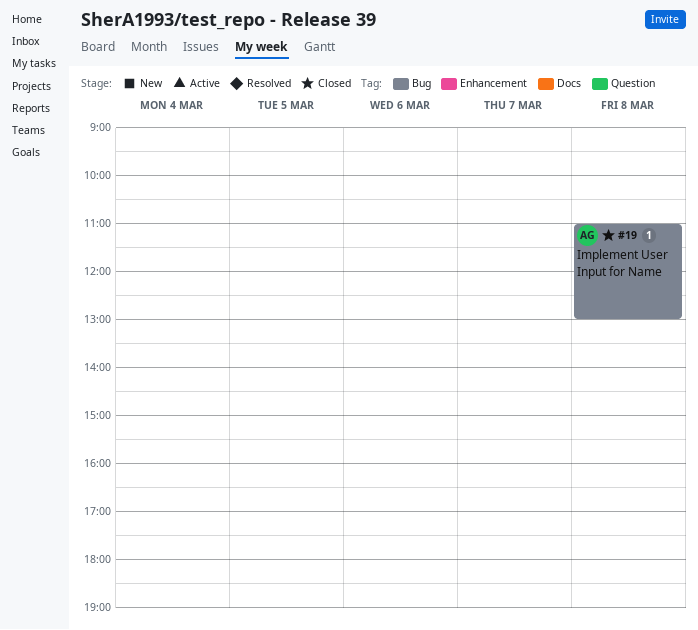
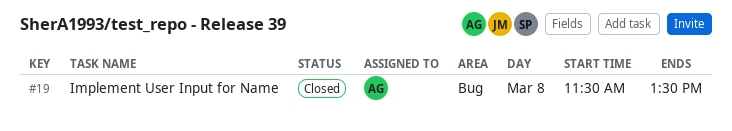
#19, begins: 11:00 -> 11:30
#19, ends: 13:00 -> 13:30

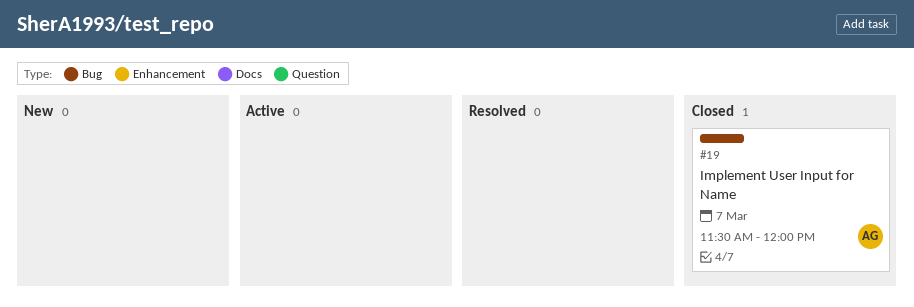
#19, day: Mar 8 -> Mar 7
#19, ends: 13:30 -> 12:00

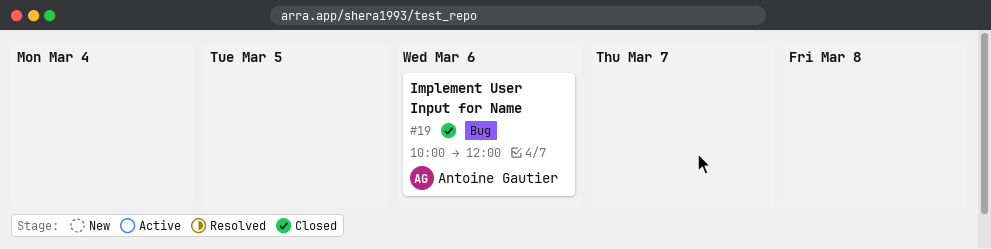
#19, day: Mar 7 -> Mar 6
#19, begins: 11:30 -> 10:00

